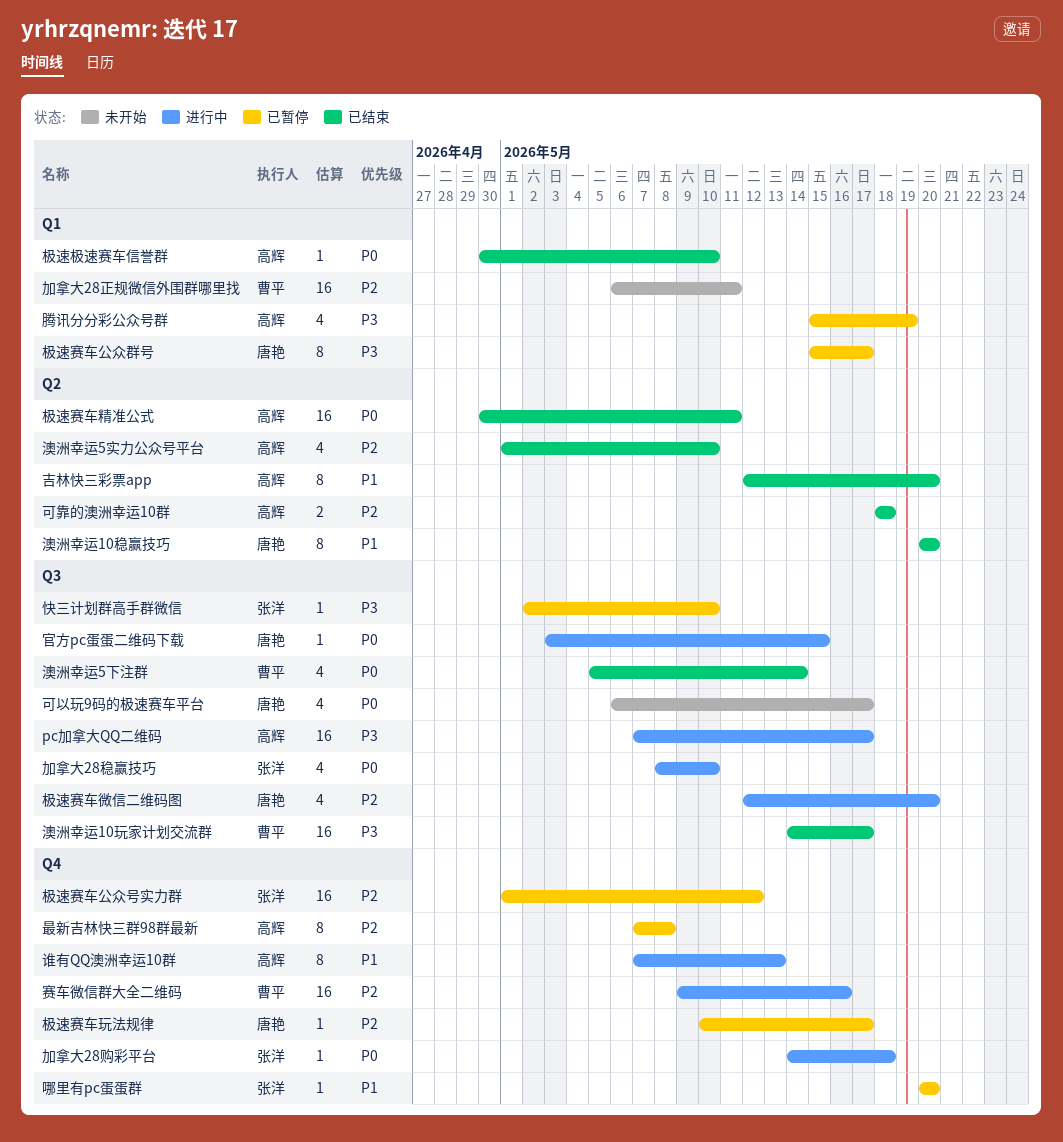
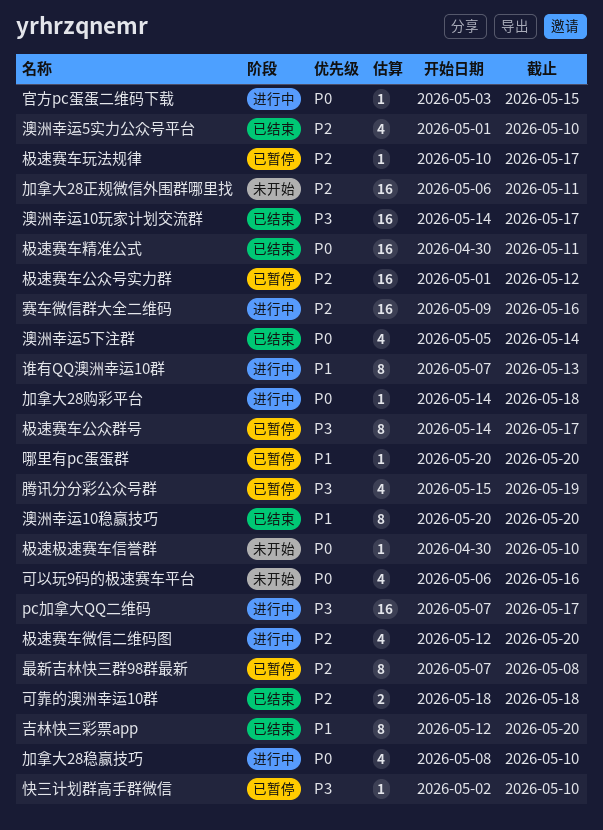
可以玩9码的极速赛车平台, due: May 17 -> May 16
极速极速赛车信誉群, status: 已结束 -> 未开始
极速赛车公众群号, start: May 15 -> May 14

